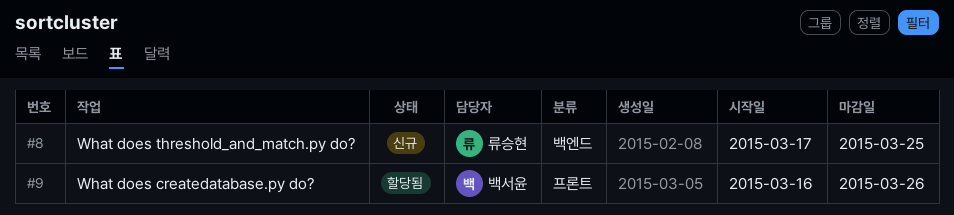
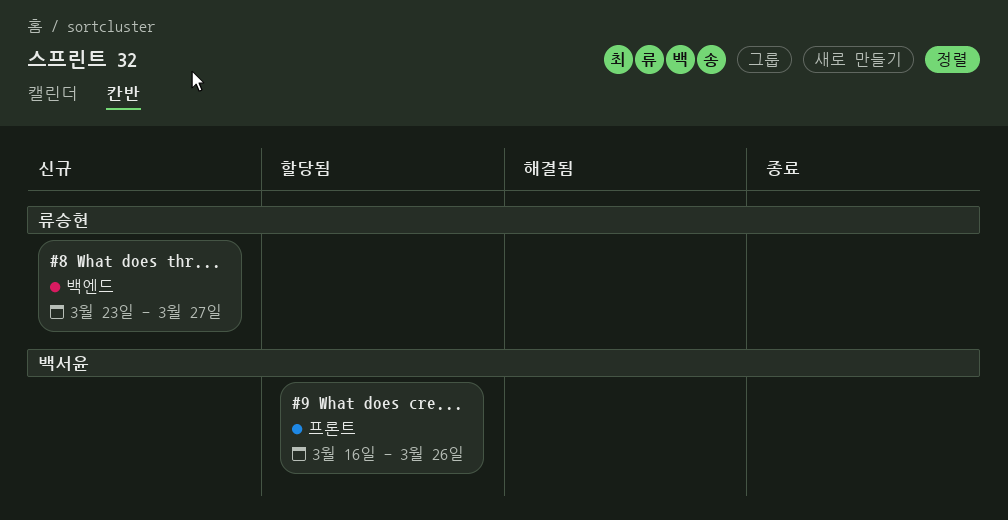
#8, start: Mar 17 -> Mar 23
#8, due: Mar 25 -> Mar 27

